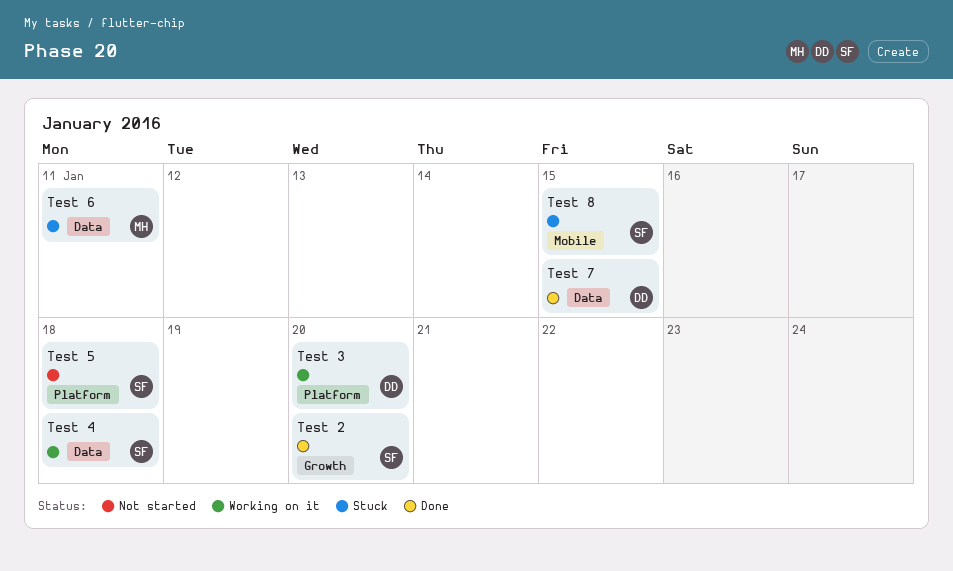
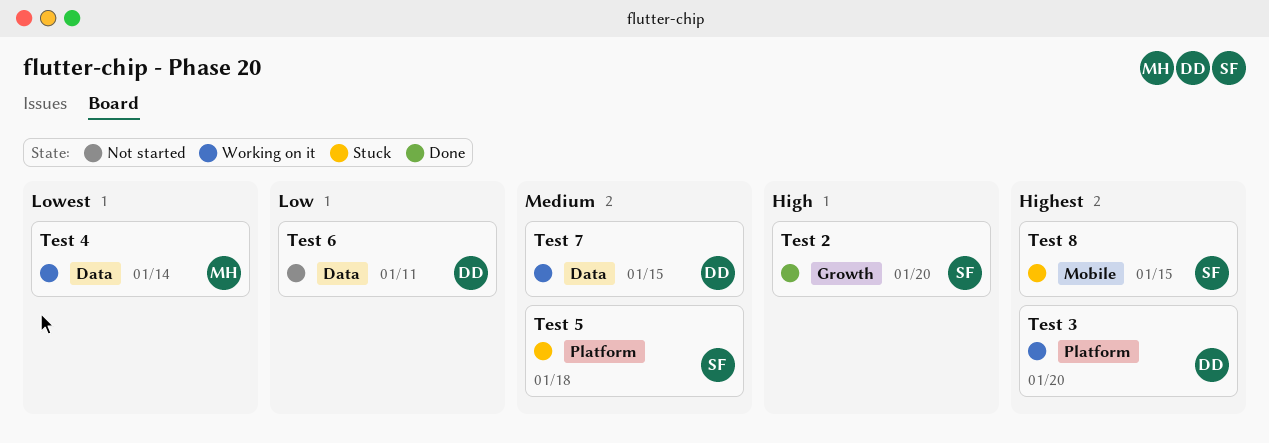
Test 4, owner: SF -> MH
Test 4, due: Jan 18 -> Jan 14
Test 5, status: Not started -> Stuck
Test 6, status: Stuck -> Not started
Test 6, owner: MH -> DD
Test 7, status: Done -> Working on it

